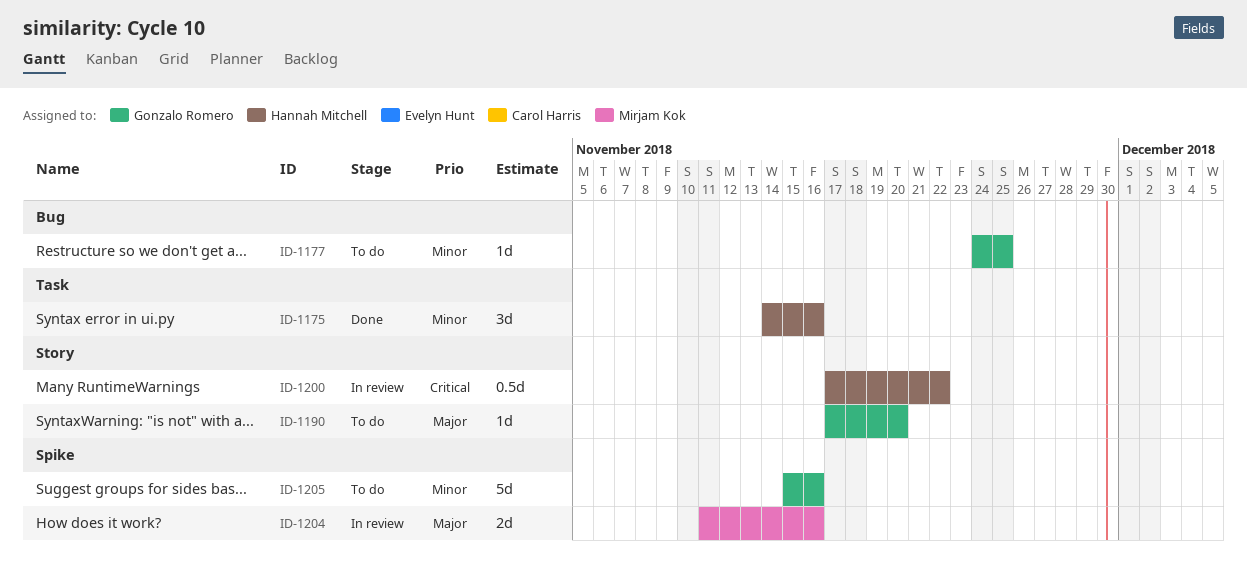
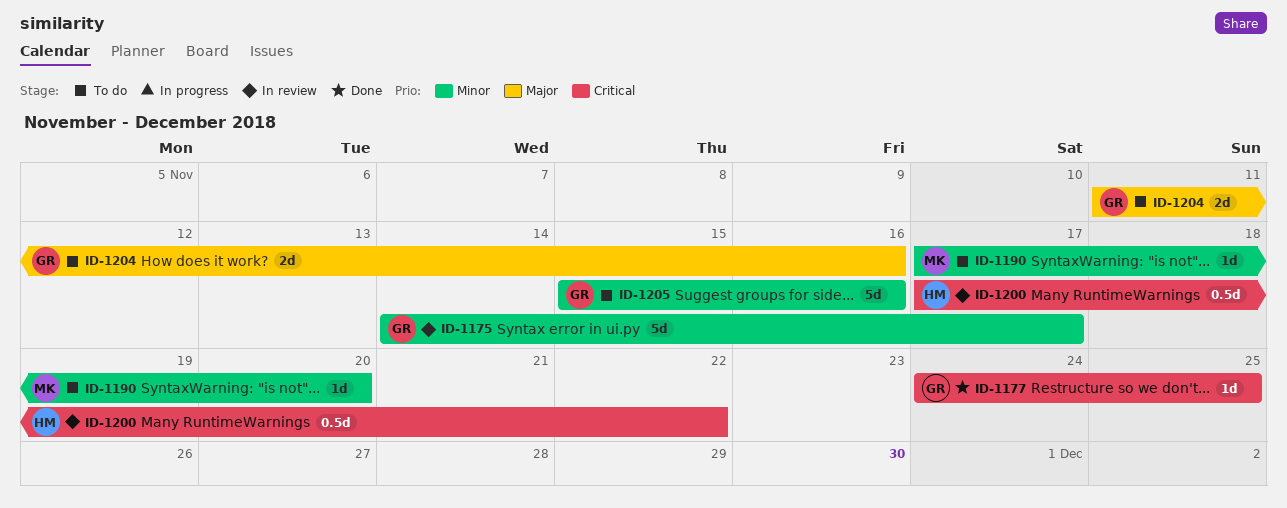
ID-1175, status: Done -> In review
ID-1175, owner: Hannah Mitchell -> Gonzalo Romero
ID-1175, estimate: 3d -> 5d
ID-1175, due: Nov 16 -> Nov 17
ID-1177, status: To do -> Done
ID-1177, priority: Minor -> Critical
ID-1190, owner: Gonzalo Romero -> Mirjam Kok
ID-1190, priority: Major -> Minor
ID-1204, status: In review -> To do
ID-1204, owner: Mirjam Kok -> Gonzalo Romero

